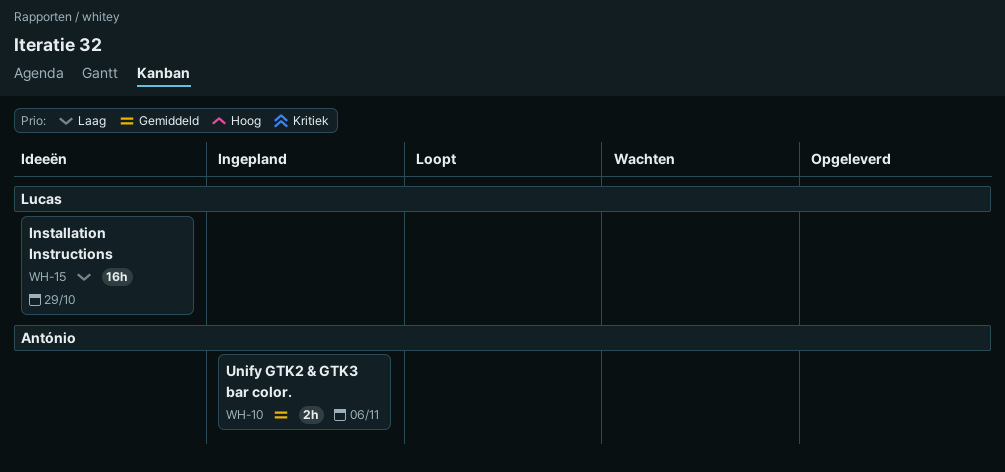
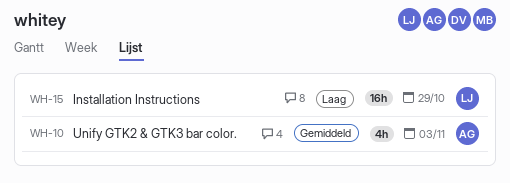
WH-10, estimate: 2h -> 4h
WH-10, due: Nov 6 -> Nov 3

